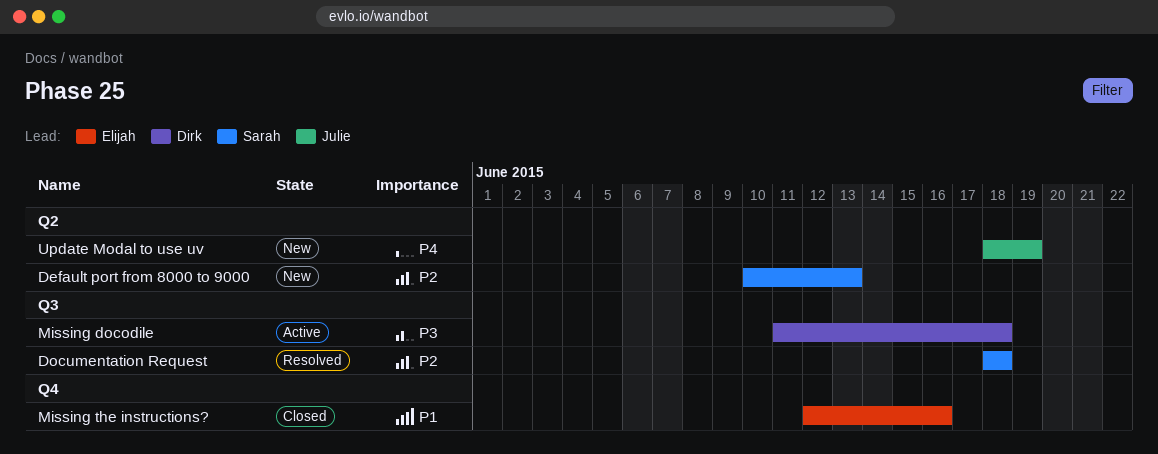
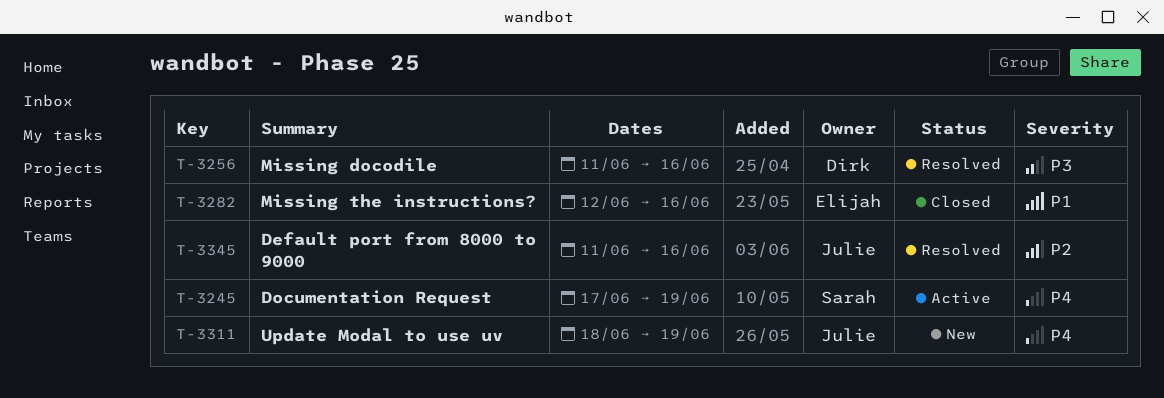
Default port from 8000 to 9000, status: New -> Resolved
Default port from 8000 to 9000, owner: Sarah -> Julie
Default port from 8000 to 9000, start: Jun 10 -> Jun 11
Default port from 8000 to 9000, due: Jun 13 -> Jun 16
Documentation Request, status: Resolved -> Active
Documentation Request, priority: P2 -> P4
Documentation Request, start: Jun 18 -> Jun 17
Documentation Request, due: Jun 18 -> Jun 19
Missing docodile, status: Active -> Resolved
Missing docodile, due: Jun 18 -> Jun 16

